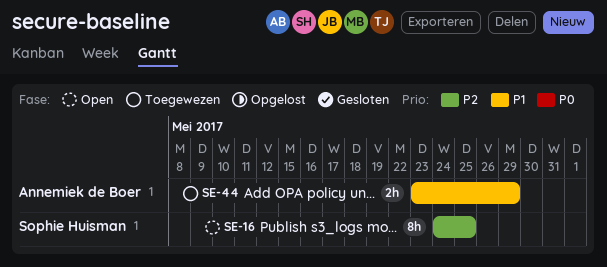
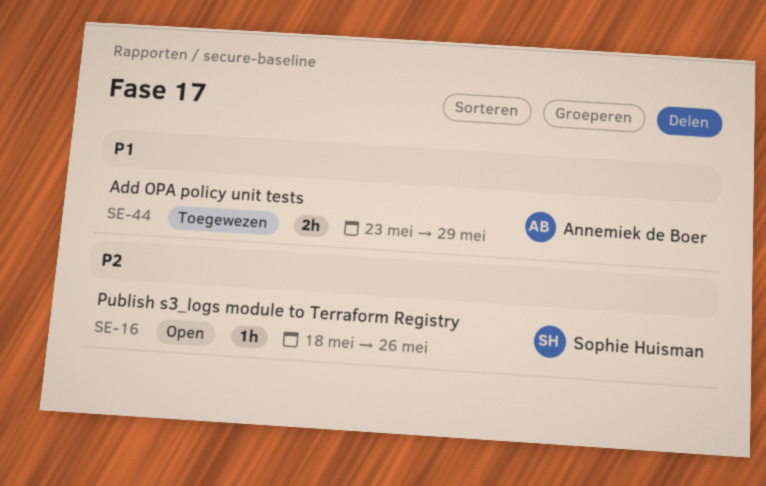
SE-16, estimate: 8h -> 1h
SE-16, start: May 24 -> May 18
SE-16, due: May 25 -> May 26

